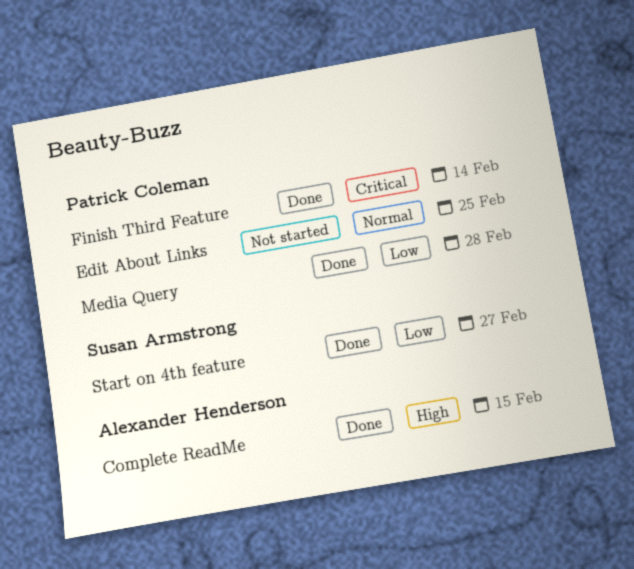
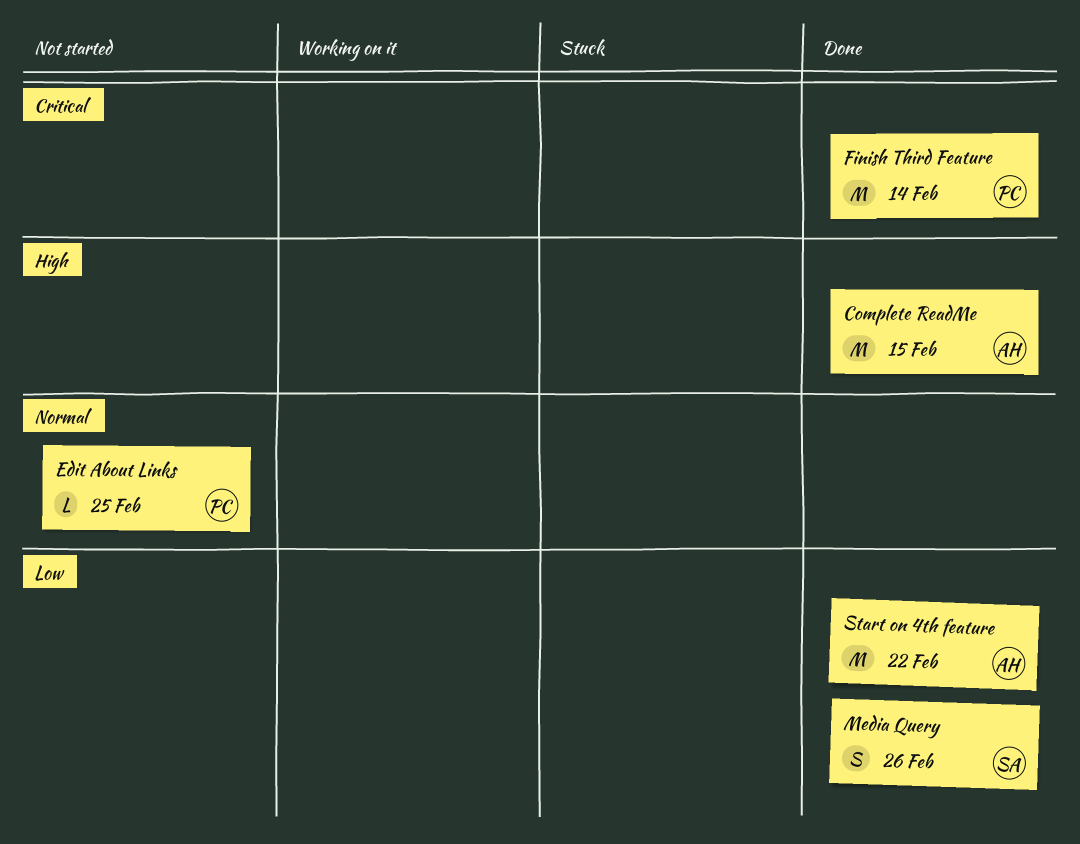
Media Query, owner: Patrick Coleman -> Susan Armstrong
Media Query, due: Feb 28 -> Feb 26
Start on 4th feature, owner: Susan Armstrong -> Alexander Henderson
Start on 4th feature, due: Feb 27 -> Feb 22

